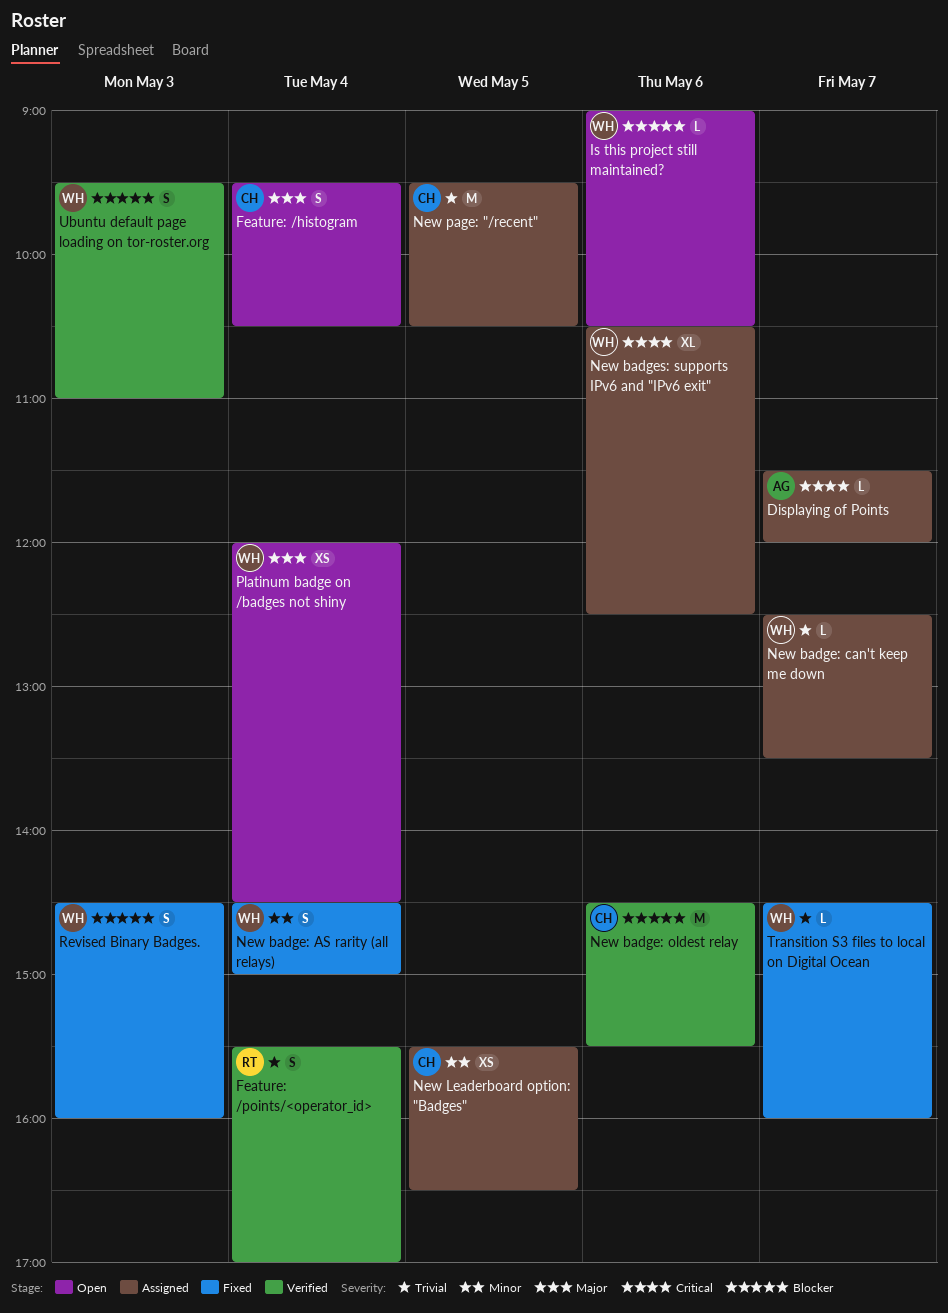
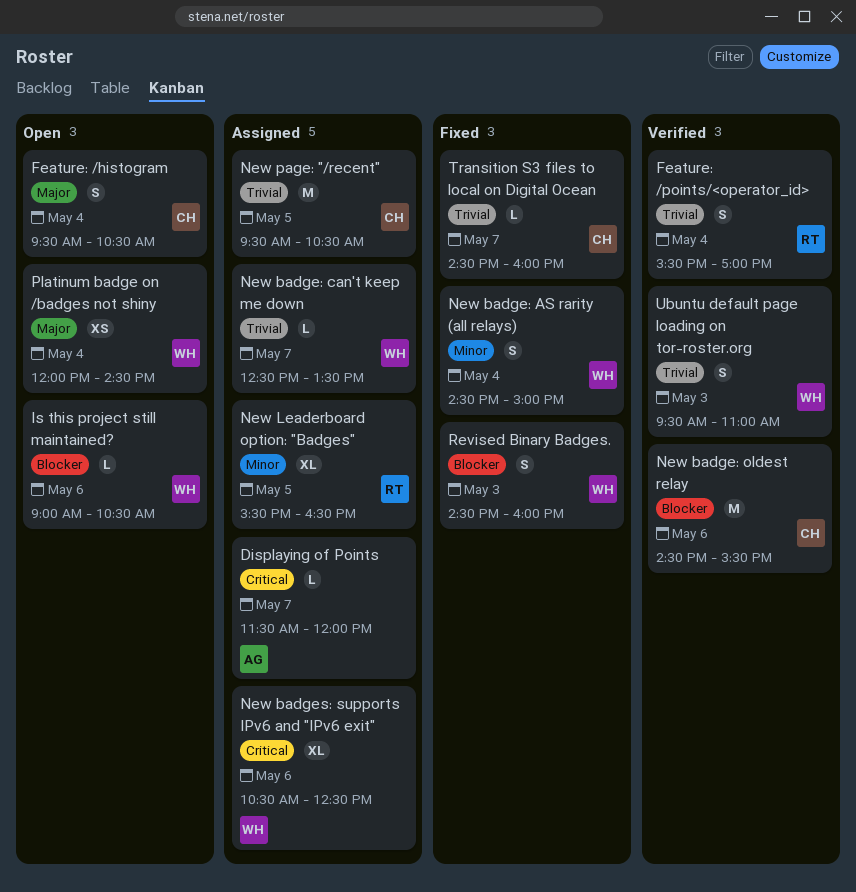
New Leaderboard option: "Badges", owner: CH -> RT
New Leaderboard option: "Badges", estimate: XS -> XL
Transition S3 files to local on Digital Ocean, owner: WH -> CH
Ubuntu default page loading on tor-roster.org, priority: Blocker -> Trivial

